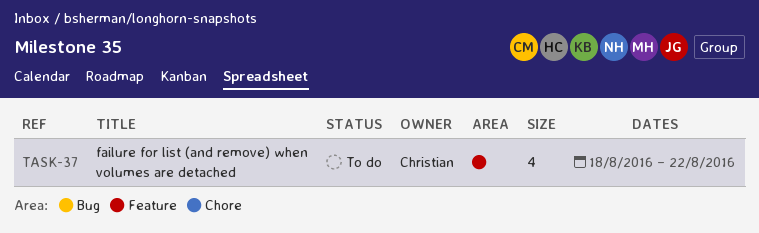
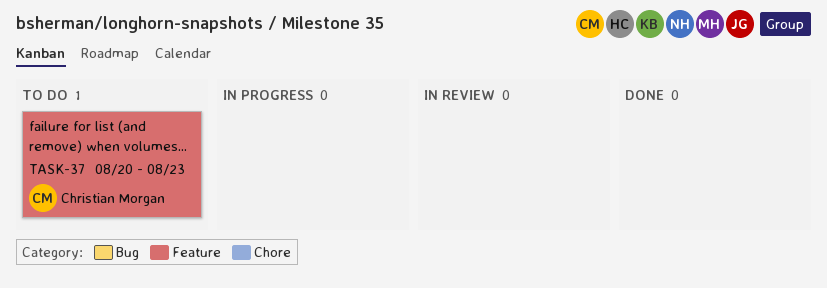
TASK-37, start: Aug 18 -> Aug 20
TASK-37, due: Aug 22 -> Aug 23

